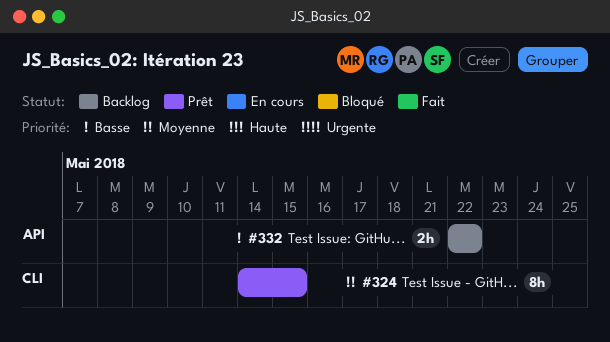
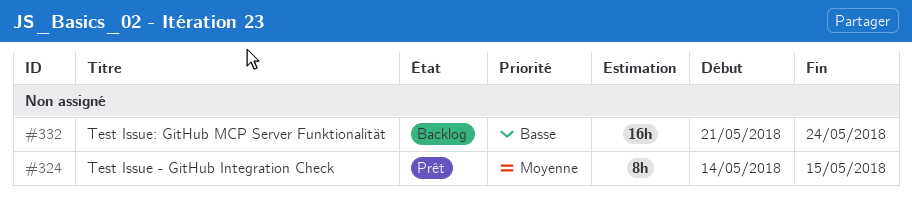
#332, estimate: 2h -> 16h
#332, start: May 22 -> May 21
#332, due: May 22 -> May 24

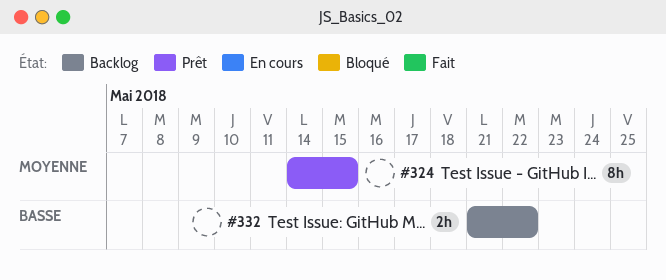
#332, estimate: 16h -> 2h
#332, due: May 24 -> May 22

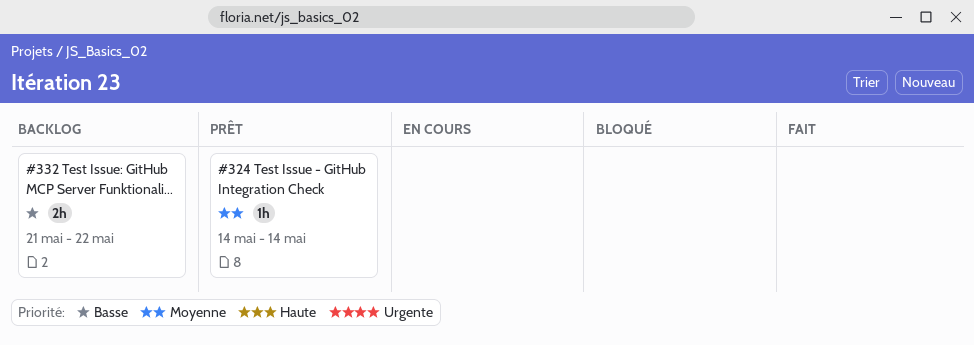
#324, estimate: 8h -> 1h
#324, due: May 15 -> May 14

